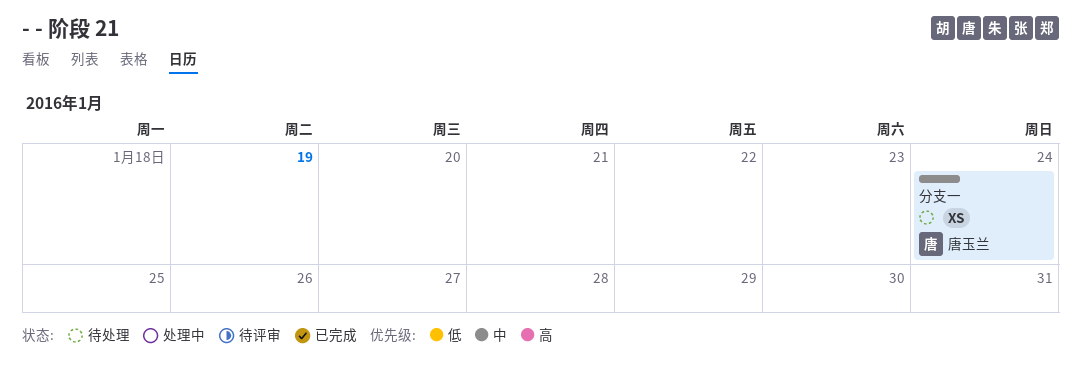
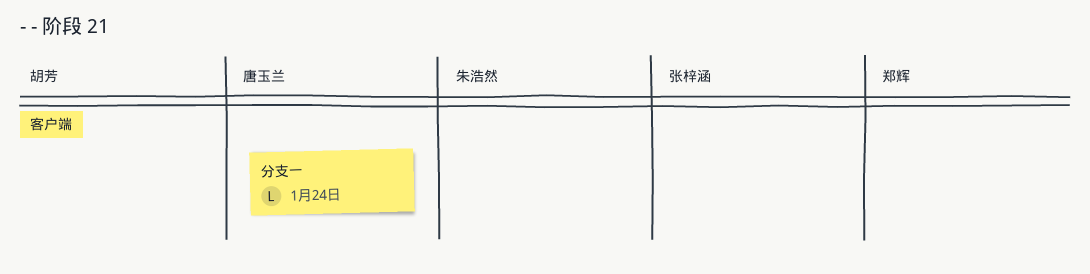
分支一, estimate: XS -> L

